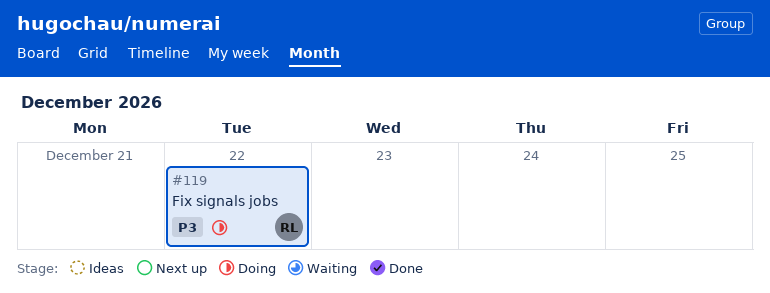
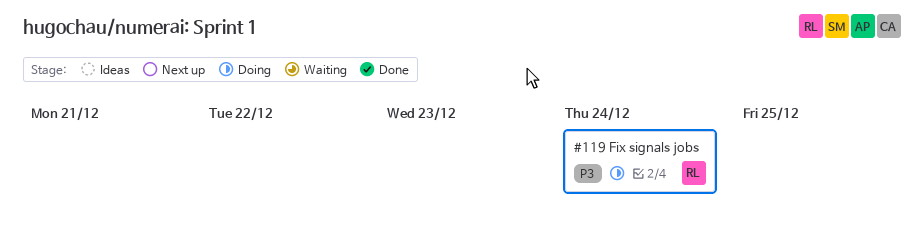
#119, due: Dec 22 -> Dec 24

